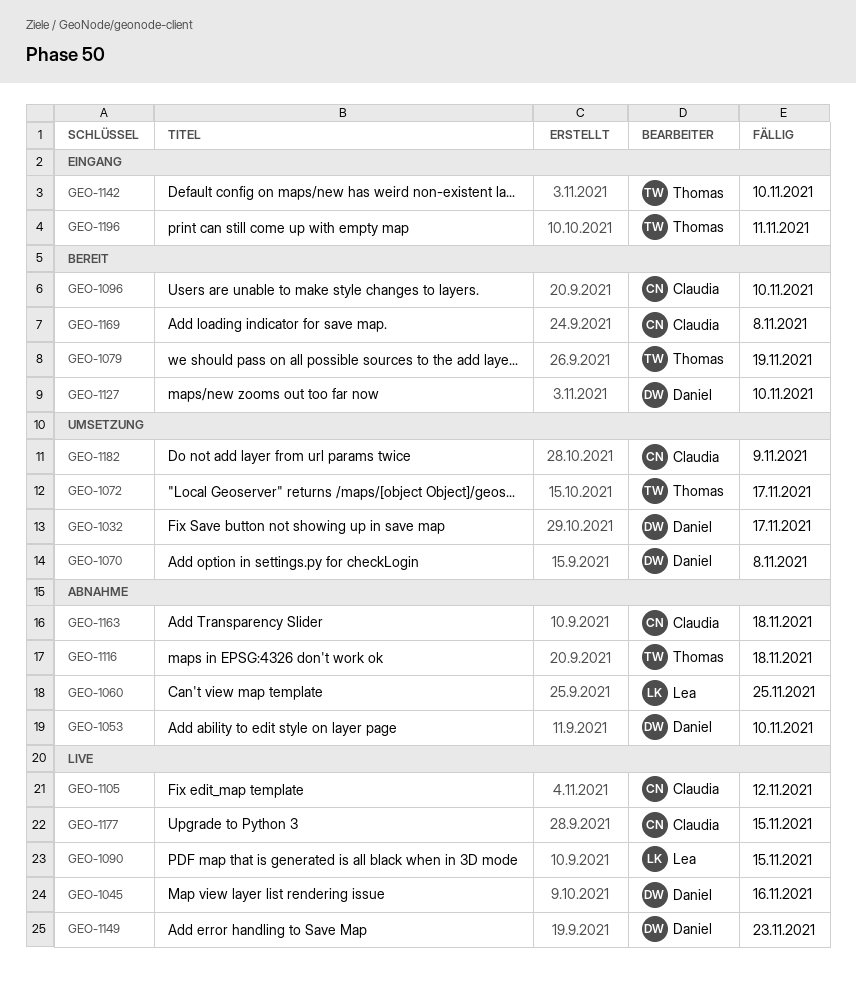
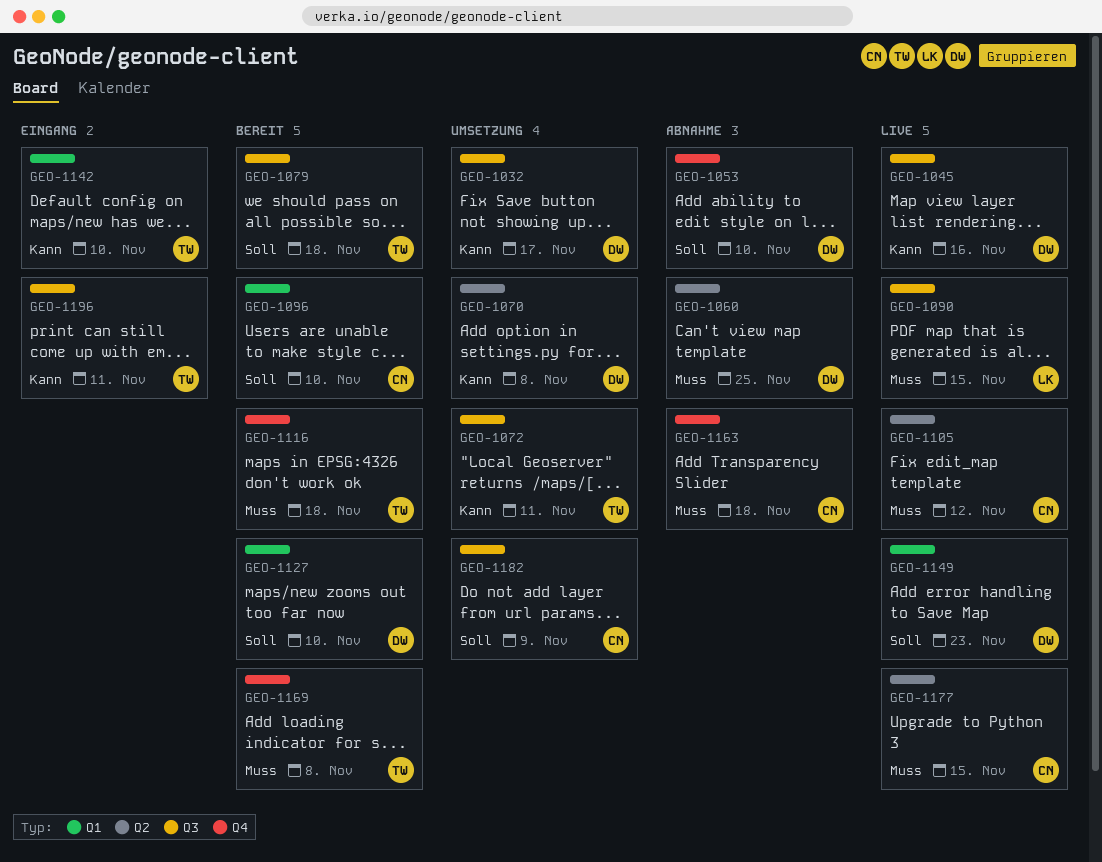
GEO-1060, owner: Lea -> Daniel
GEO-1072, due: Nov 17 -> Nov 11
GEO-1079, due: Nov 19 -> Nov 18
GEO-1116, status: Abnahme -> Bereit
GEO-1169, owner: Claudia -> Thomas

